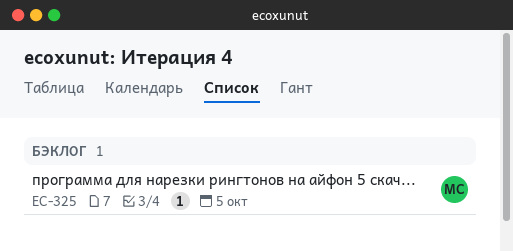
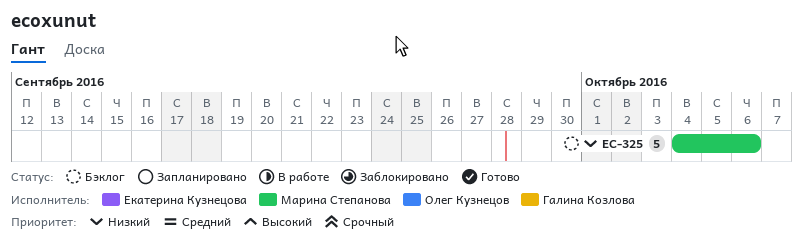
EC-325, estimate: 1 -> 5
EC-325, due: Oct 5 -> Oct 6

